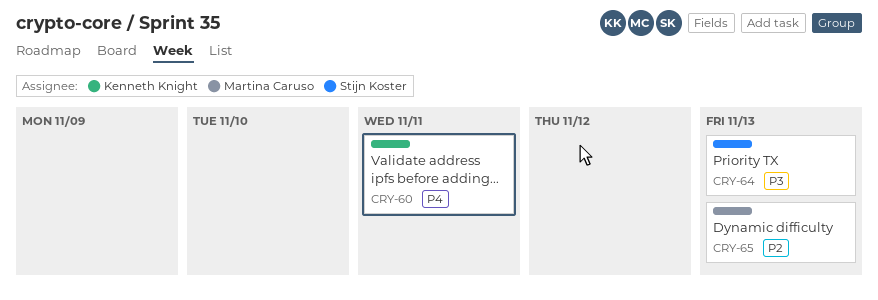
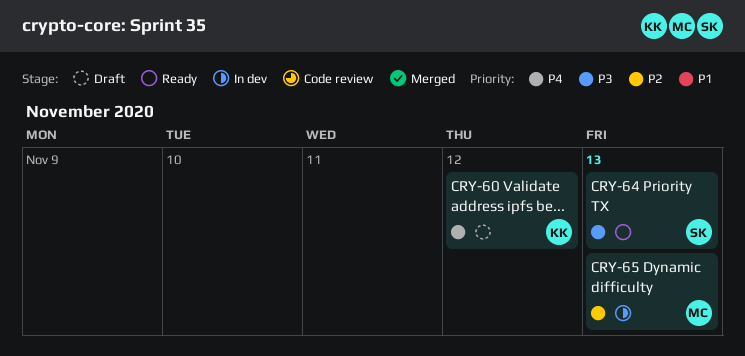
CRY-60, due: Nov 11 -> Nov 12

